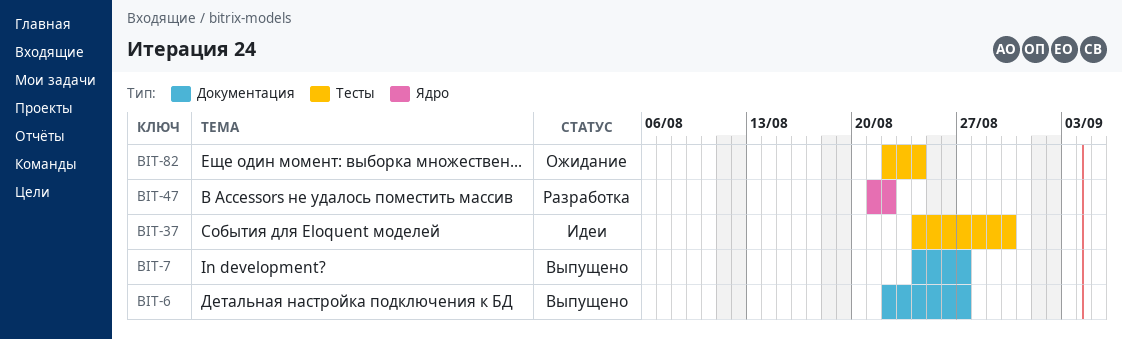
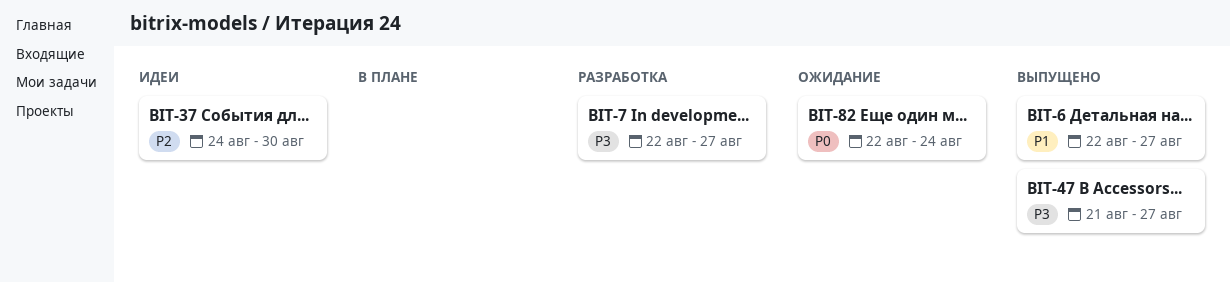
BIT-7, status: Выпущено -> Разработка
BIT-7, start: Aug 24 -> Aug 22
BIT-47, status: Разработка -> Выпущено
BIT-47, due: Aug 22 -> Aug 27

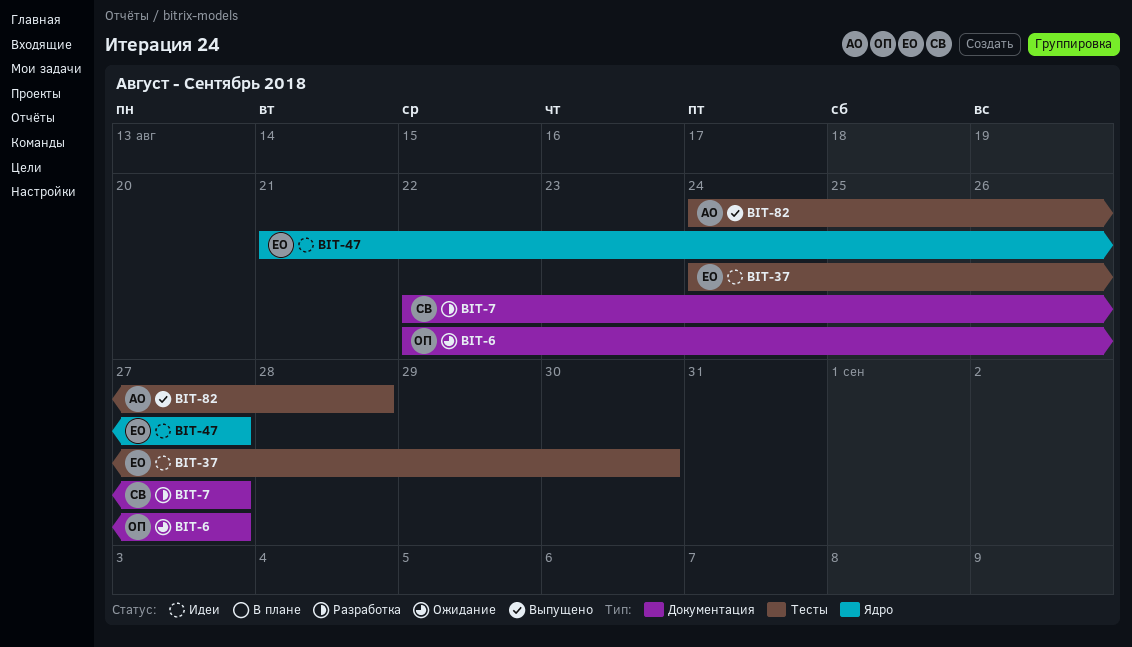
BIT-6, status: Выпущено -> Ожидание
BIT-47, status: Выпущено -> Идеи
BIT-82, status: Ожидание -> Выпущено
BIT-82, start: Aug 22 -> Aug 24
BIT-82, due: Aug 24 -> Aug 28

